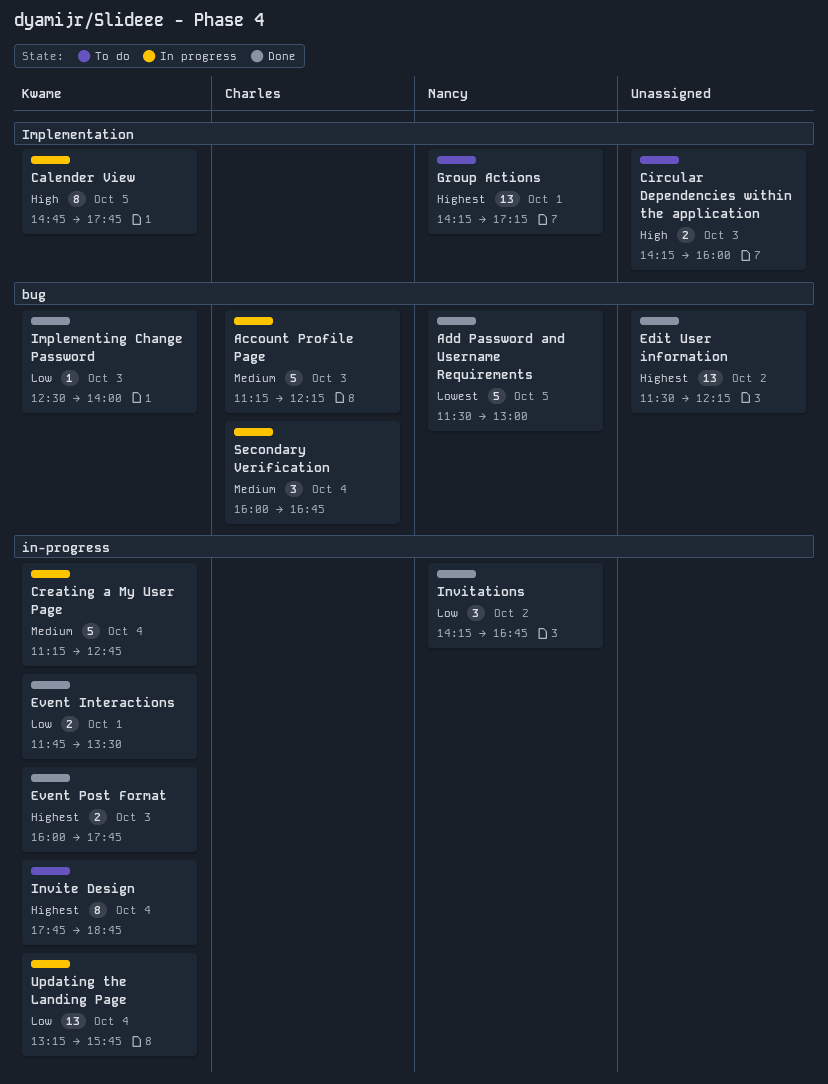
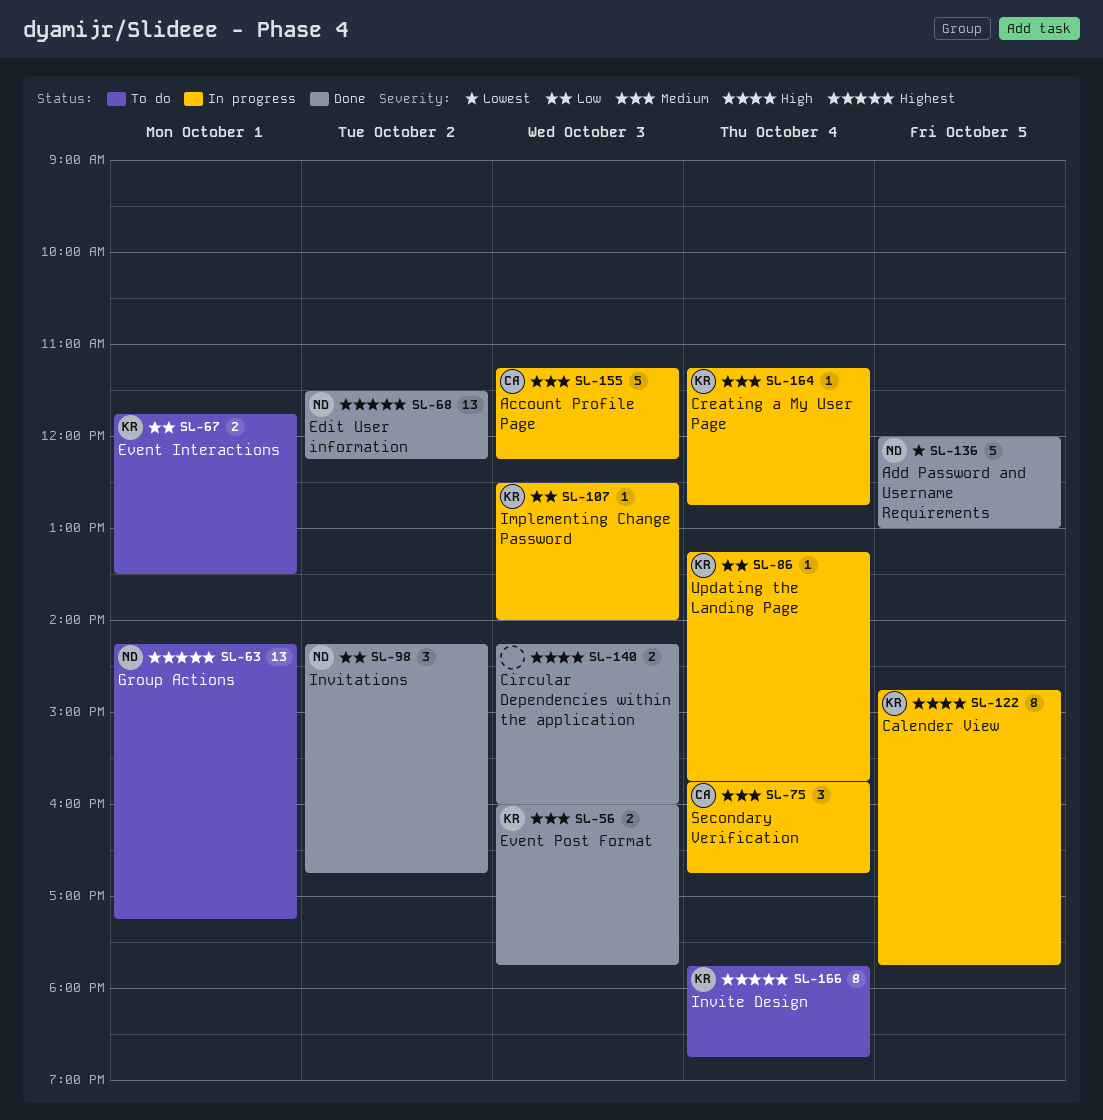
Add Password and Username Requirements, begins: 11:30 -> 12:00
Circular Dependencies within the application, status: To do -> Done
Creating a My User Page, estimate: 5 -> 1
Edit User information, owner: none -> Nancy
Event Interactions, status: Done -> To do
Event Post Format, priority: Highest -> Medium
Implementing Change Password, status: Done -> In progress
Secondary Verification, begins: 16:00 -> 15:45
Updating the Landing Page, estimate: 13 -> 1

